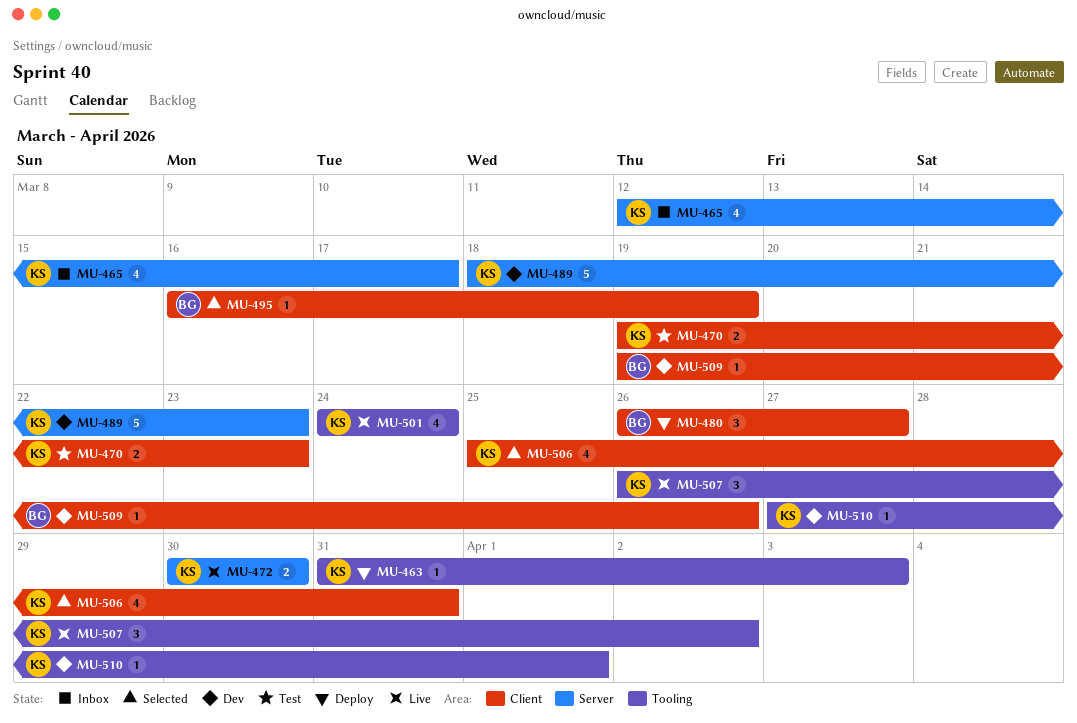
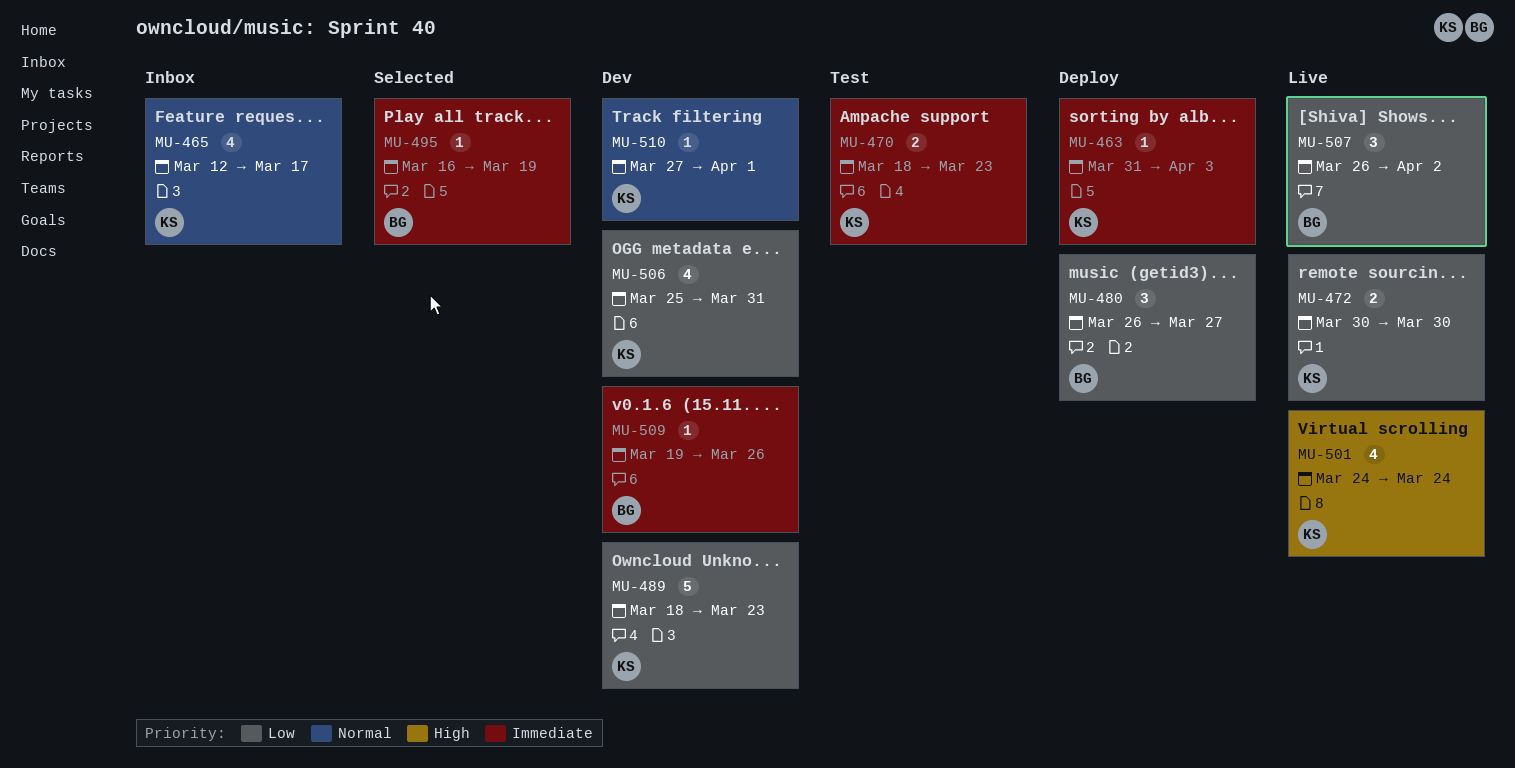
MU-470, start: Mar 19 -> Mar 18
MU-506, status: Selected -> Dev
MU-507, owner: KS -> BG

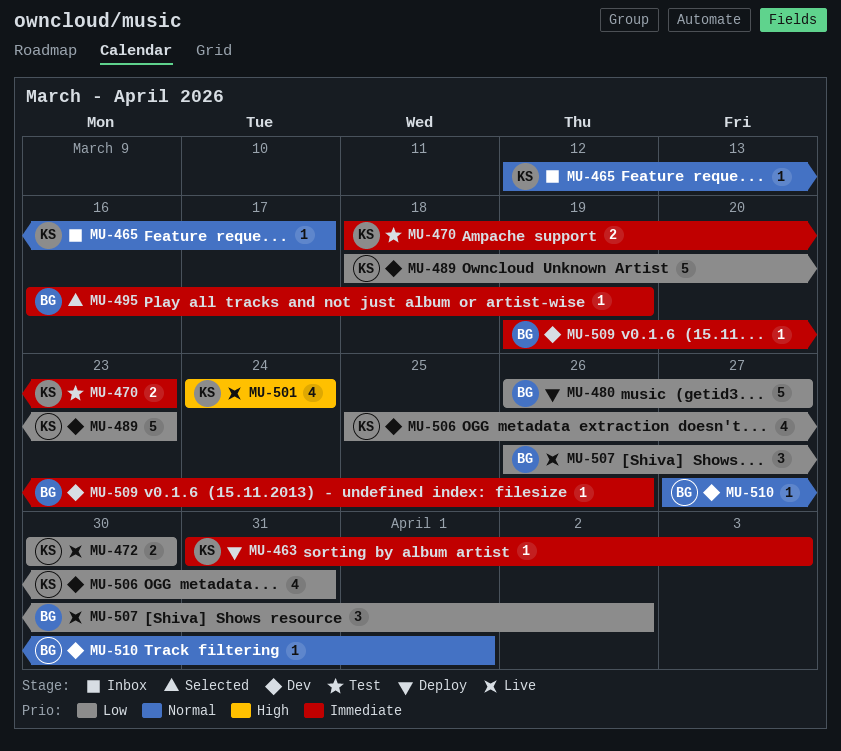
MU-465, estimate: 4 -> 1
MU-480, estimate: 3 -> 5
MU-510, owner: KS -> BG

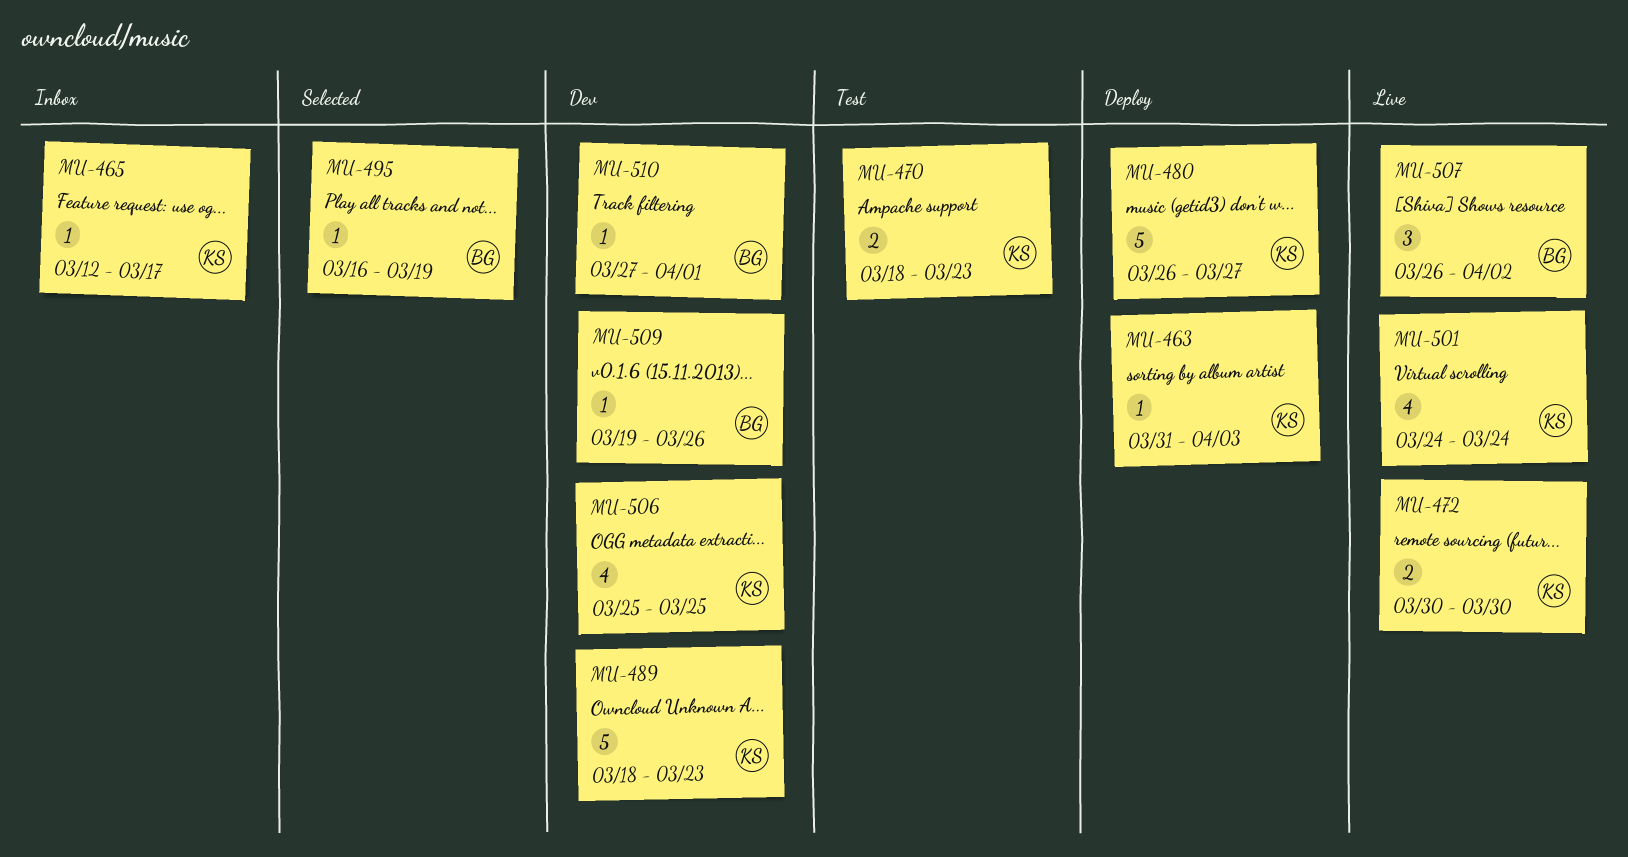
MU-480, owner: BG -> KS
MU-506, due: Mar 31 -> Mar 25

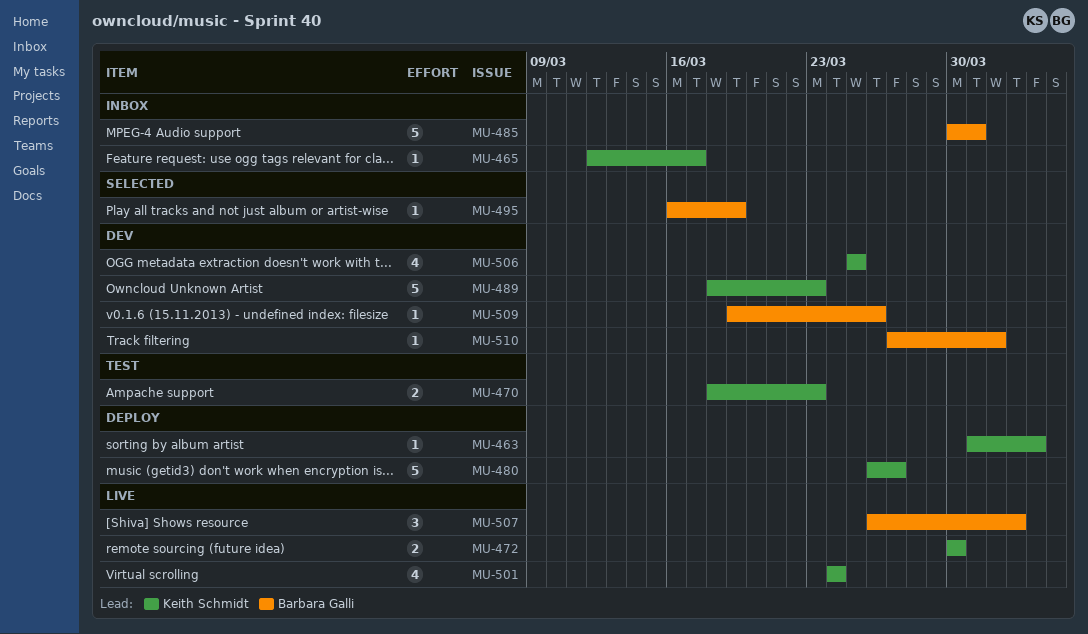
MU-485: none -> present

